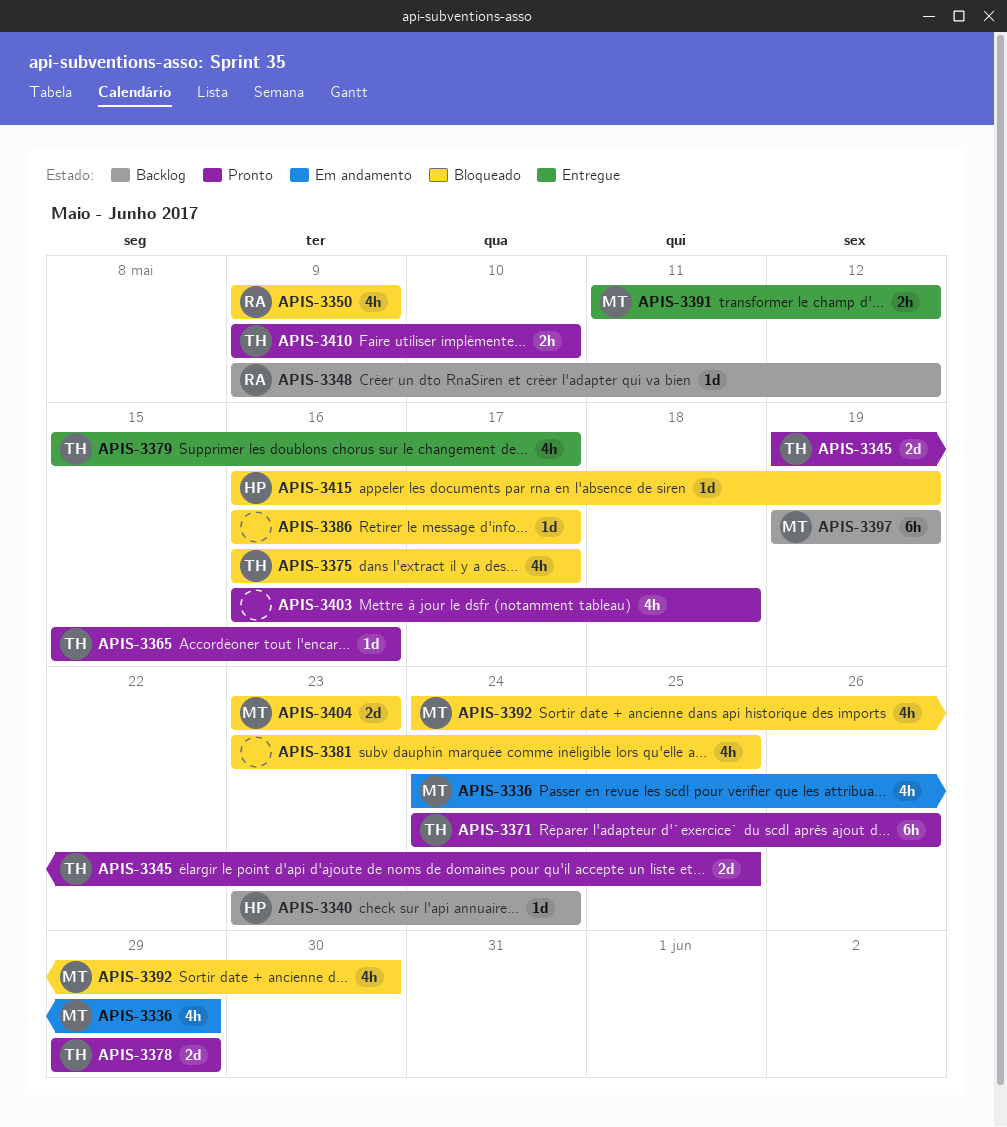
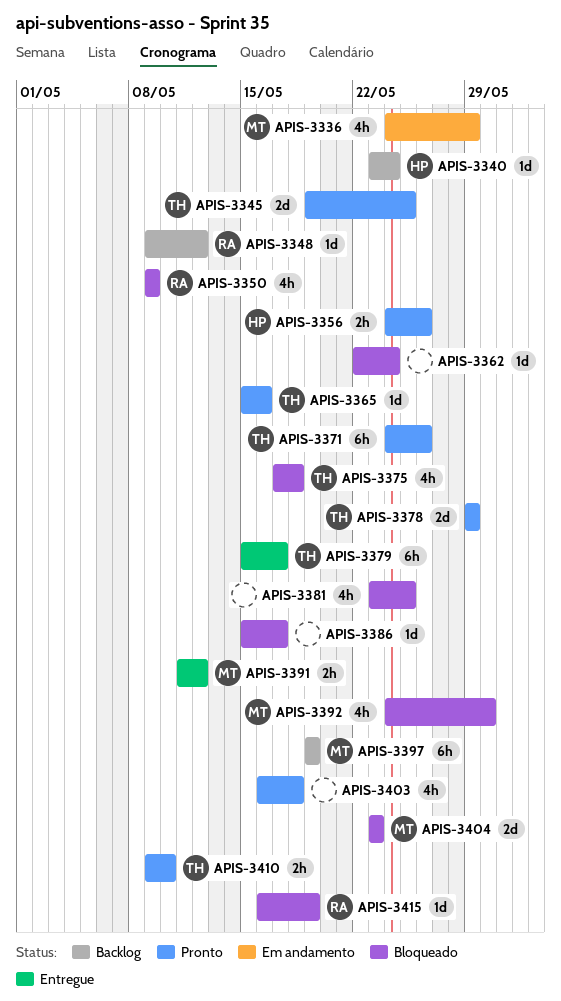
APIS-3356: none -> present
APIS-3362: none -> present
APIS-3375, start: May 16 -> May 17
APIS-3375, due: May 17 -> May 18
APIS-3379, estimate: 4h -> 6h
APIS-3386, start: May 16 -> May 15
APIS-3415, owner: HP -> RA

